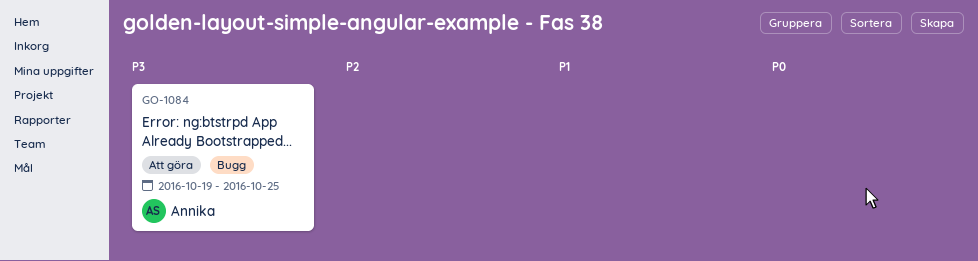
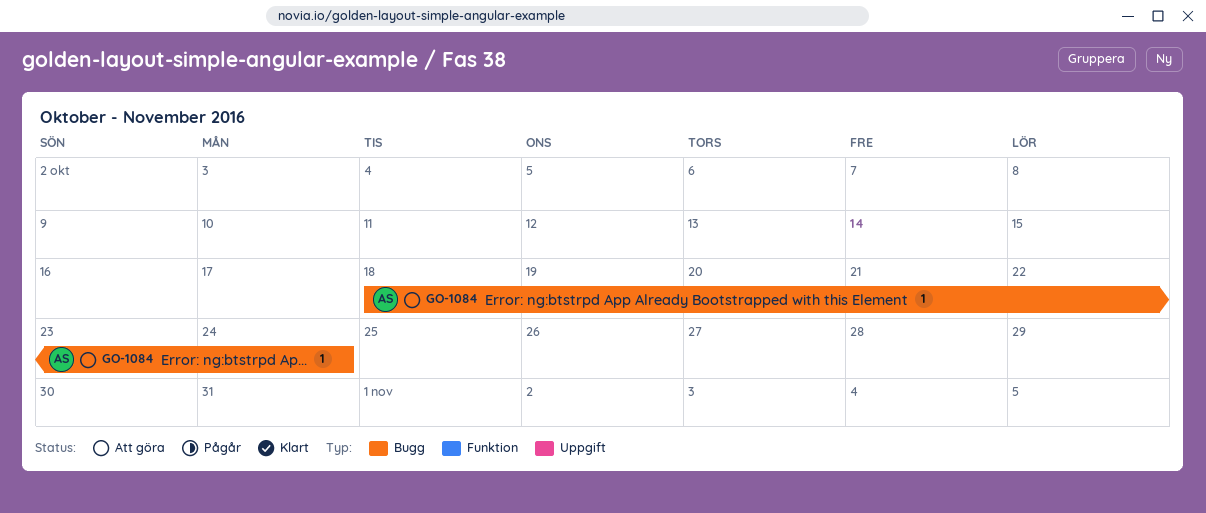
GO-1084, start: Oct 19 -> Oct 18
GO-1084, due: Oct 25 -> Oct 24

